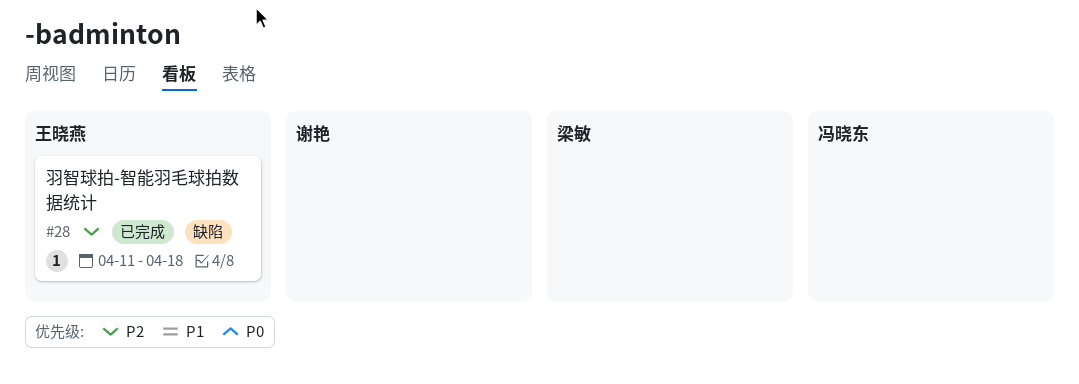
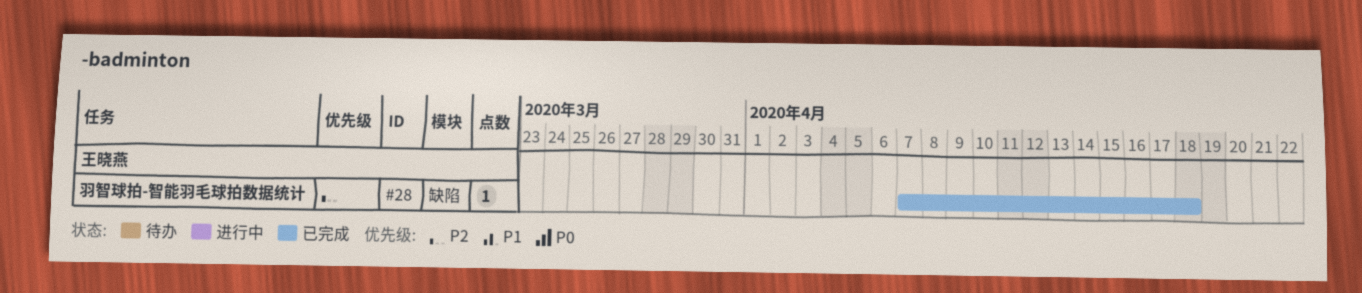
#28, start: Apr 11 -> Apr 7

